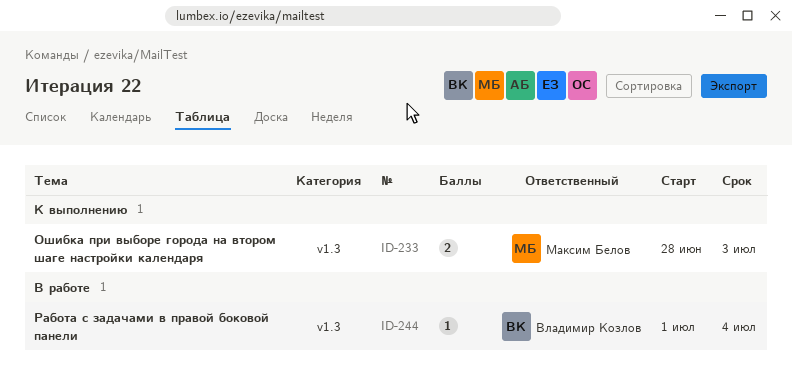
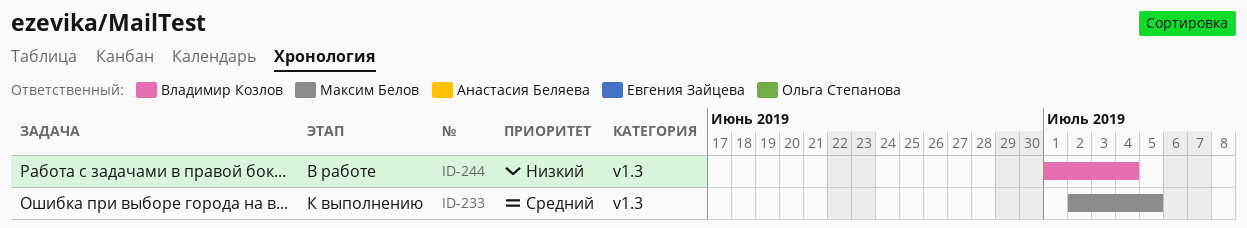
ID-233, start: Jun 28 -> Jul 2
ID-233, due: Jul 3 -> Jul 5

